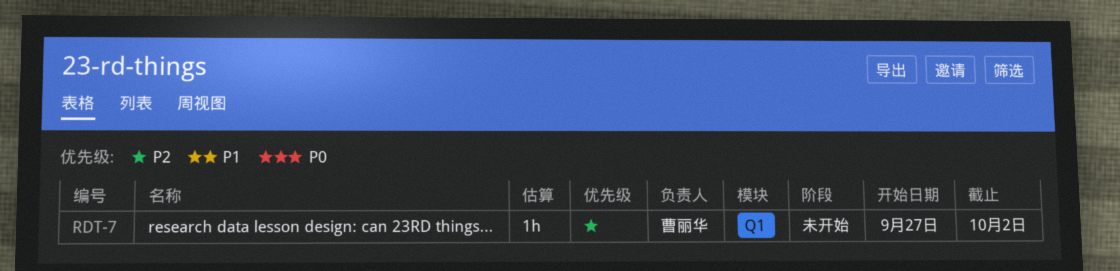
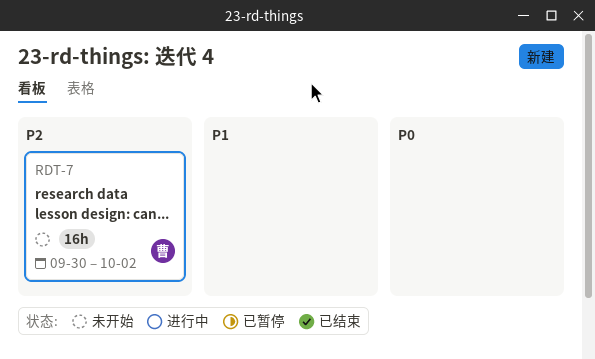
RDT-7, estimate: 1h -> 16h
RDT-7, start: Sep 27 -> Sep 30

